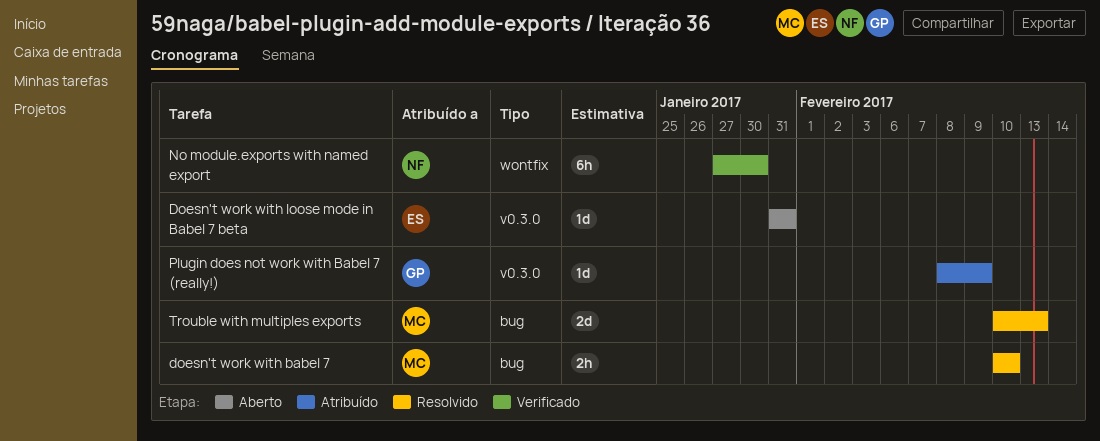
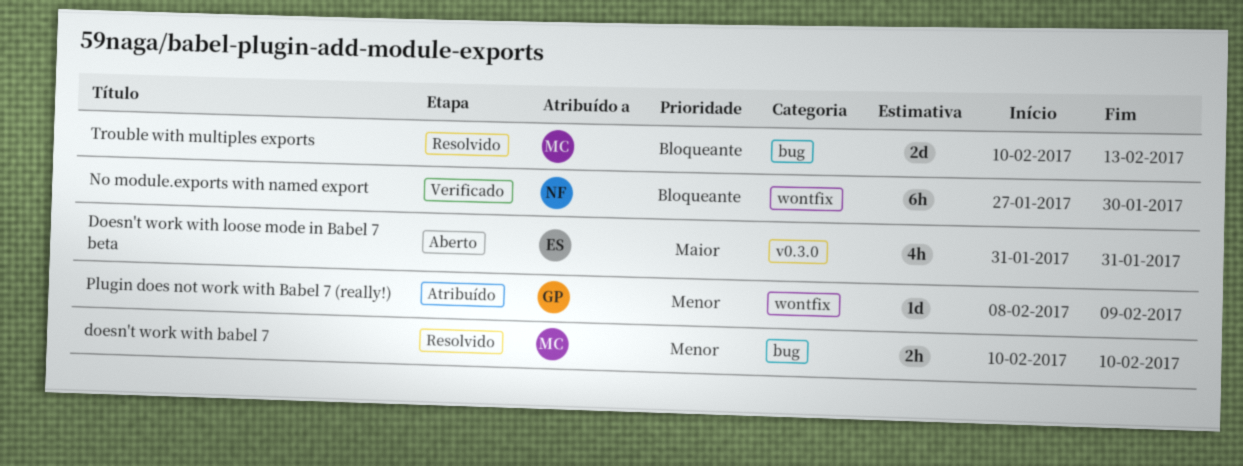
Doesn't work with loose mode in Babel 7 beta, estimate: 1d -> 4h
Plugin does not work with Babel 7 (really!), label: v0.3.0 -> wontfix

